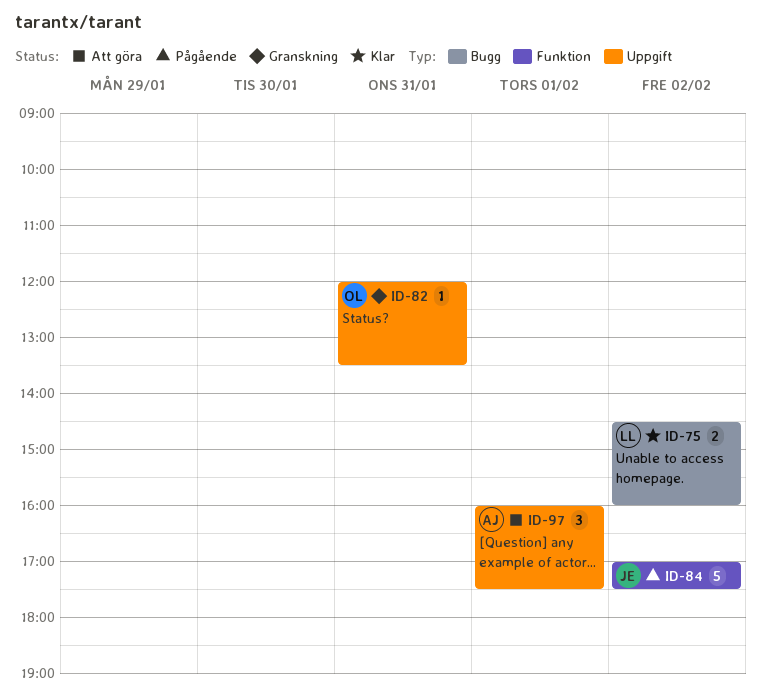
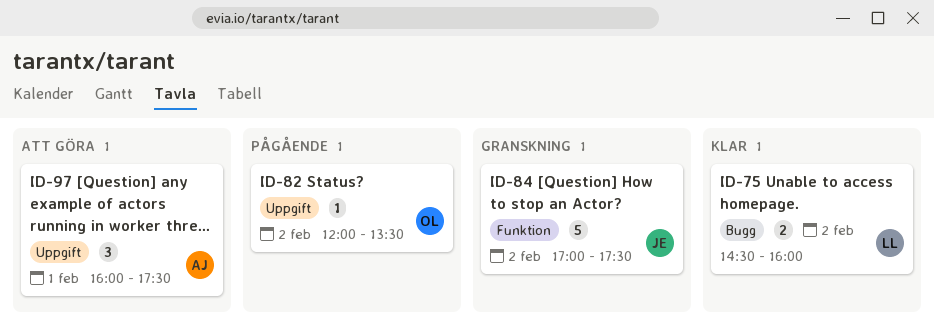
ID-82, status: Granskning -> Pågående
ID-82, day: Jan 31 -> Feb 2
ID-84, status: Pågående -> Granskning

